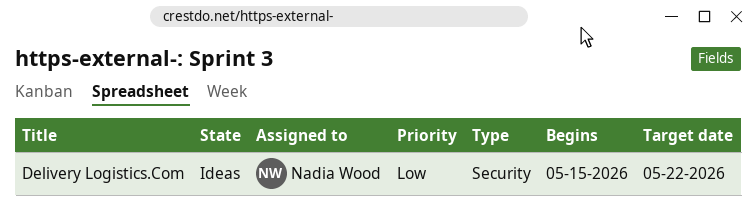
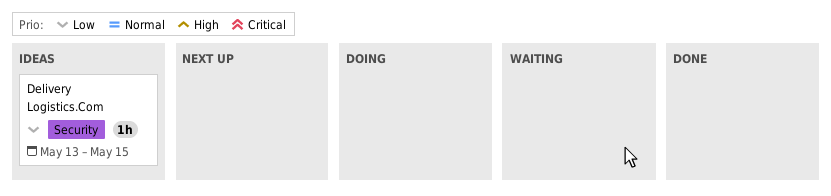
Delivery Logistics.Com, start: May 15 -> May 13
Delivery Logistics.Com, due: May 22 -> May 15

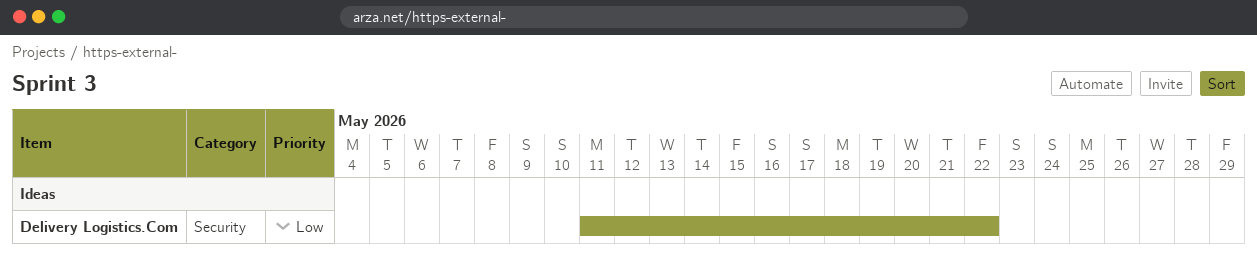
Delivery Logistics.Com, start: May 13 -> May 11
Delivery Logistics.Com, due: May 15 -> May 22

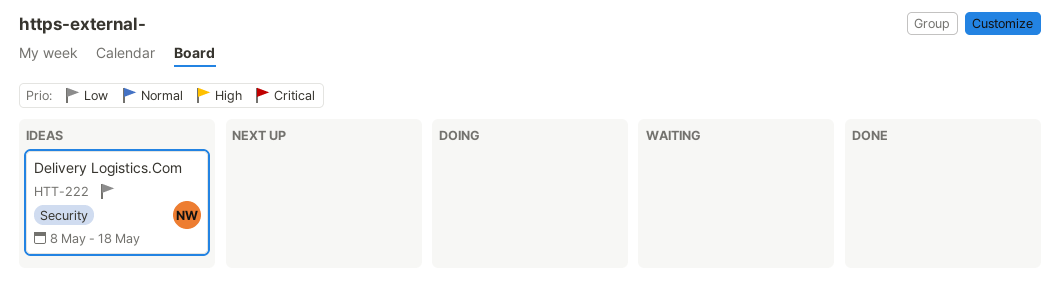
Delivery Logistics.Com, start: May 11 -> May 8
Delivery Logistics.Com, due: May 22 -> May 18

